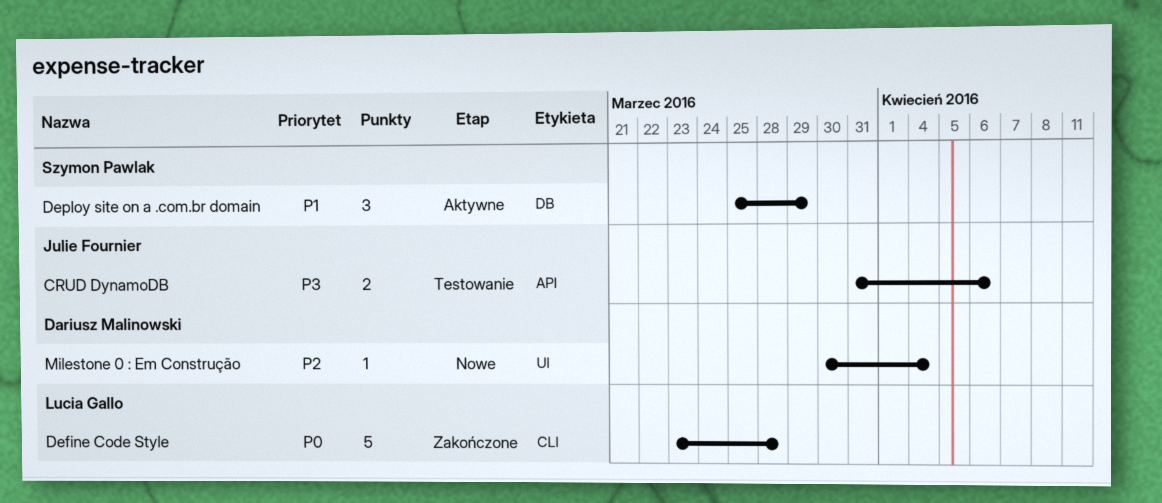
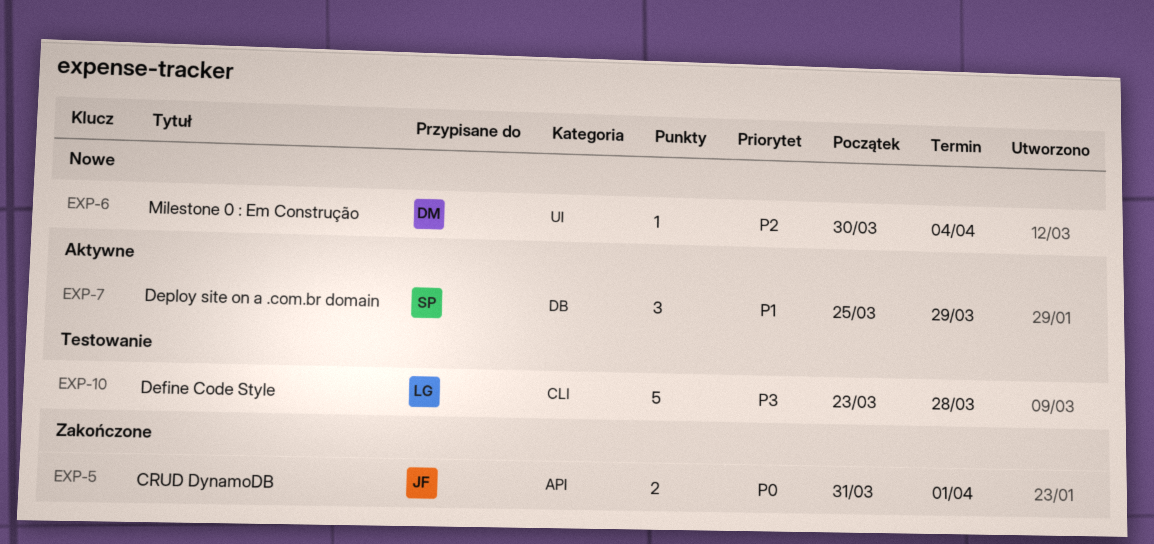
CRUD DynamoDB, status: Testowanie -> Zakończone
CRUD DynamoDB, priority: P3 -> P0
CRUD DynamoDB, due: Apr 6 -> Apr 1
Define Code Style, status: Zakończone -> Testowanie
Define Code Style, priority: P0 -> P3

